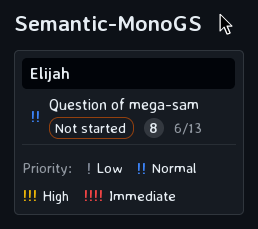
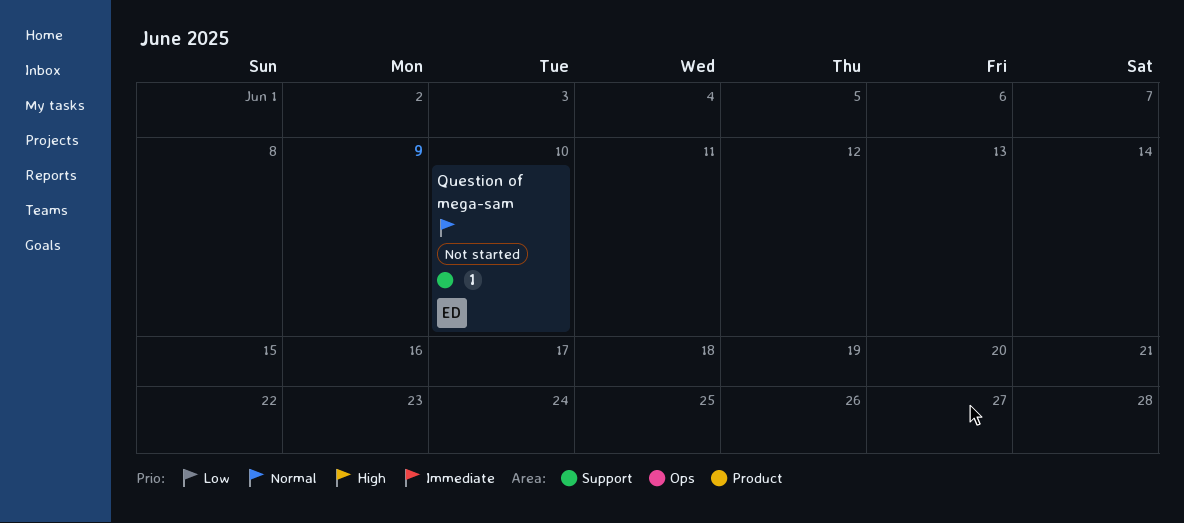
Question of mega-sam, estimate: 8 -> 1
Question of mega-sam, due: Jun 13 -> Jun 10

